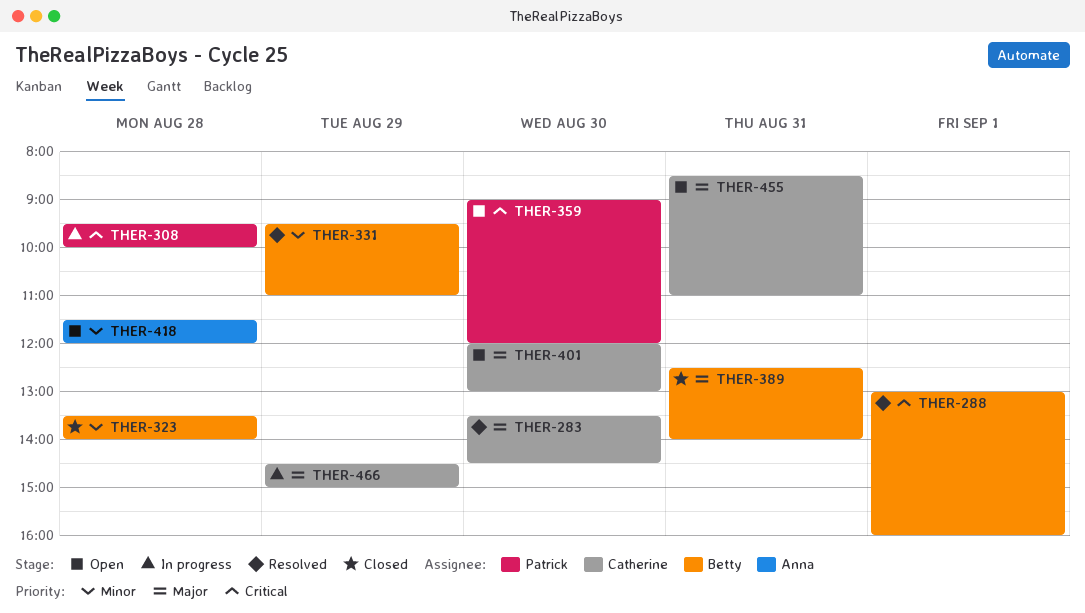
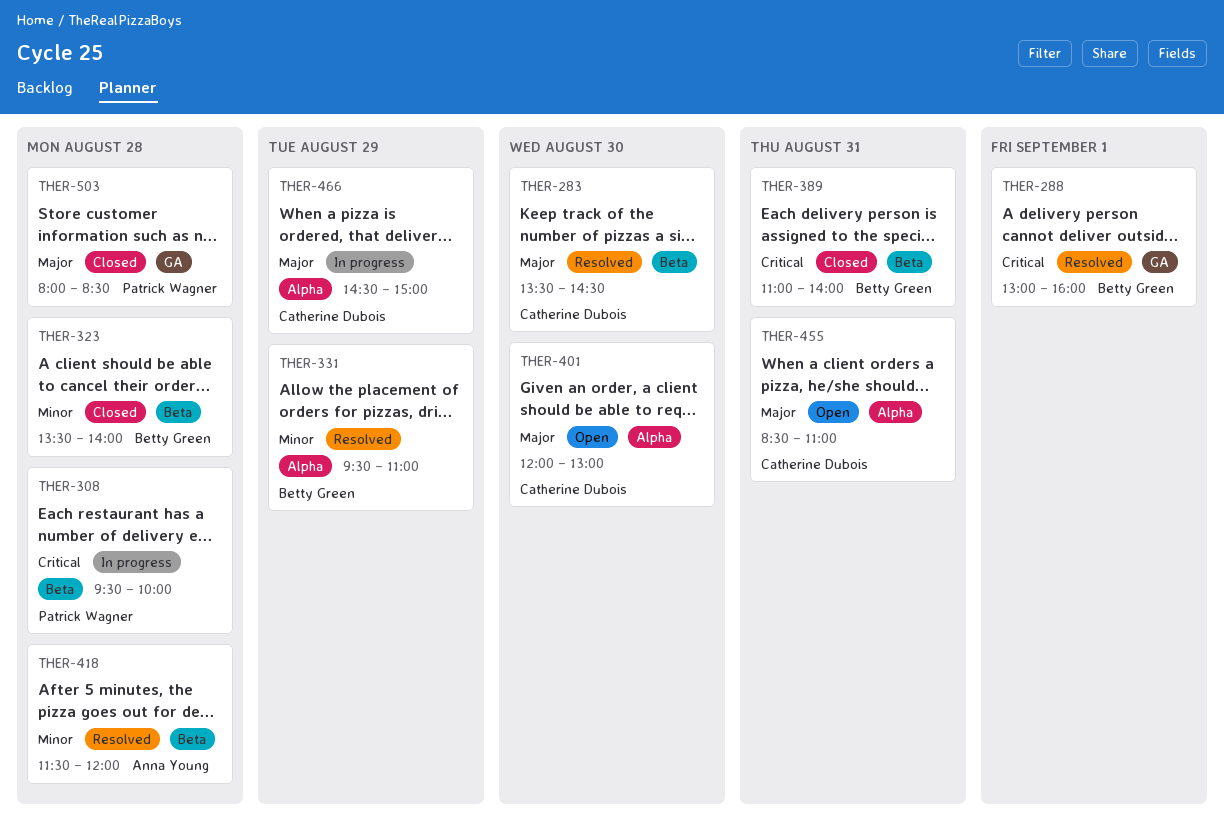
THER-359: present -> none
THER-389, priority: Major -> Critical
THER-389, begins: 12:30 -> 11:00
THER-418, status: Open -> Resolved
THER-503: none -> present

